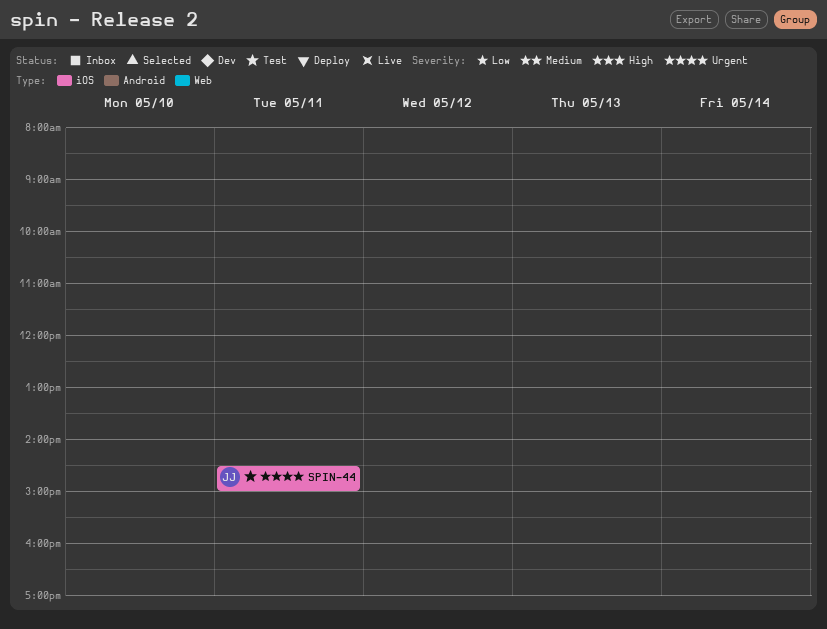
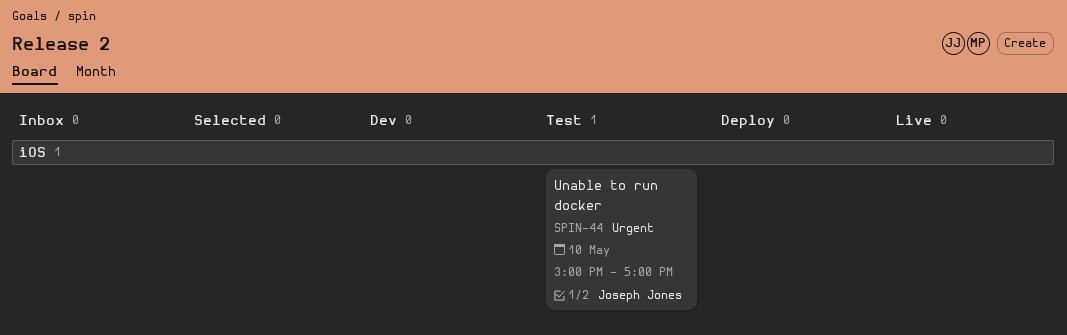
SPIN-44, day: May 11 -> May 10
SPIN-44, begins: 14:30 -> 15:00
SPIN-44, ends: 15:00 -> 17:00

